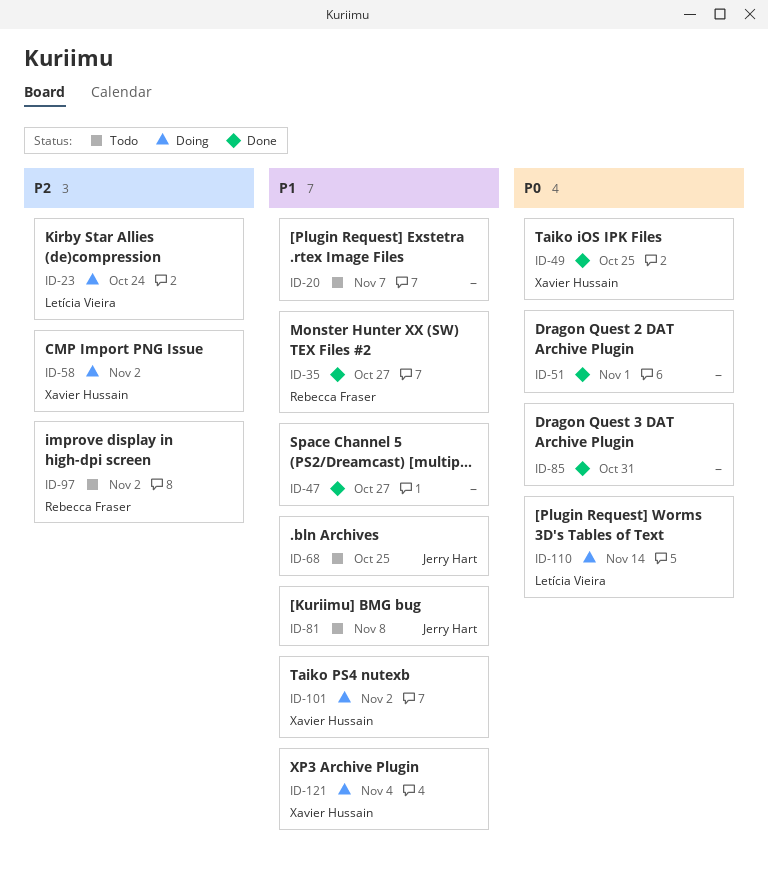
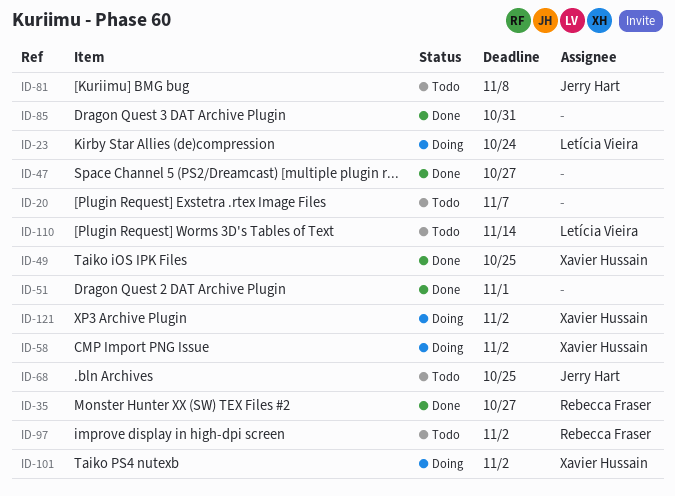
ID-110, status: Doing -> Todo
ID-121, due: Nov 4 -> Nov 2

